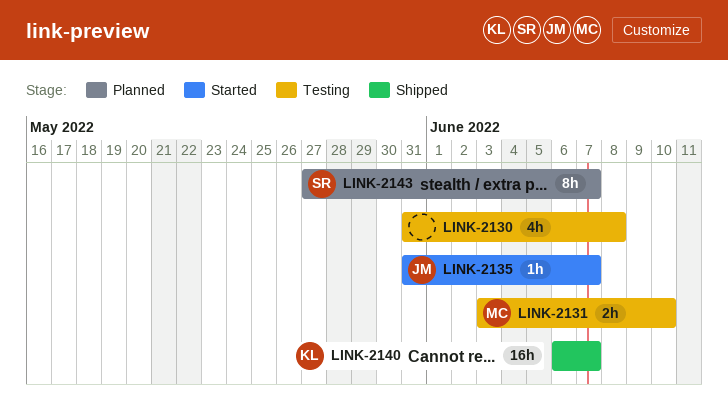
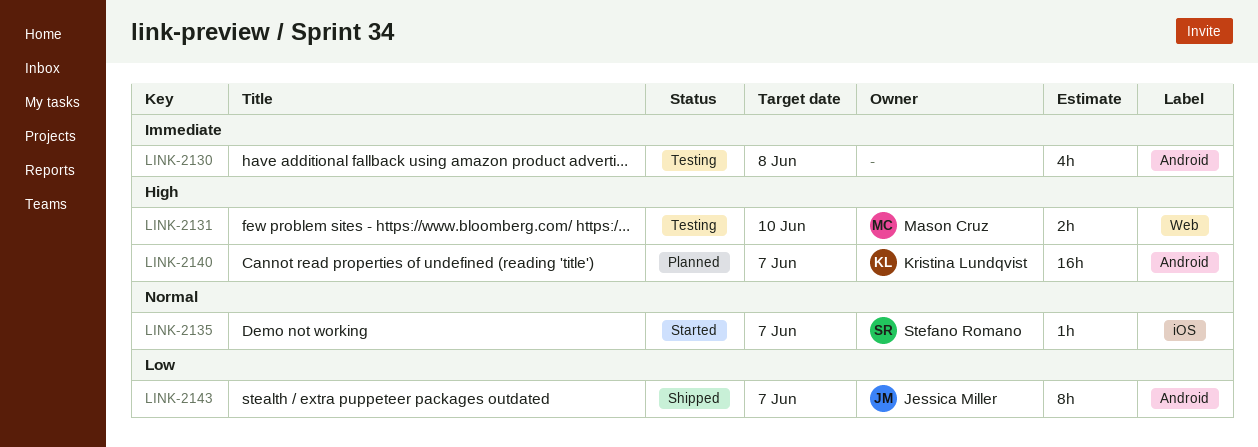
LINK-2135, owner: Jessica Miller -> Stefano Romano
LINK-2140, status: Shipped -> Planned
LINK-2143, status: Planned -> Shipped
LINK-2143, owner: Stefano Romano -> Jessica Miller

